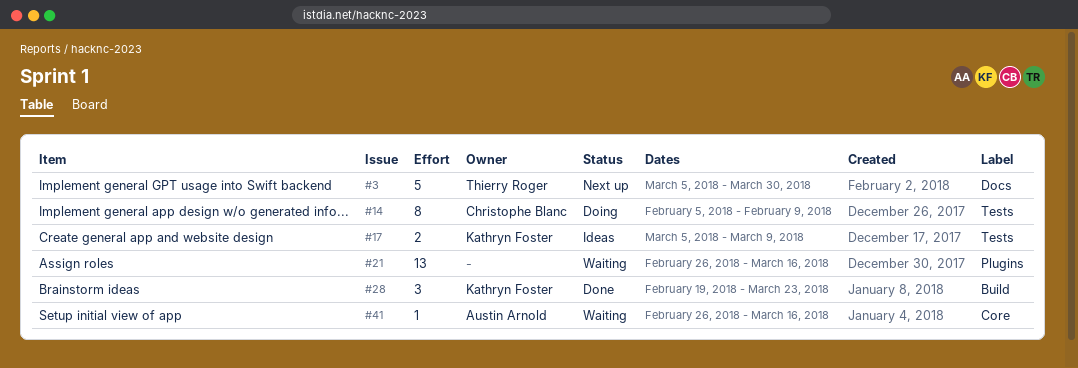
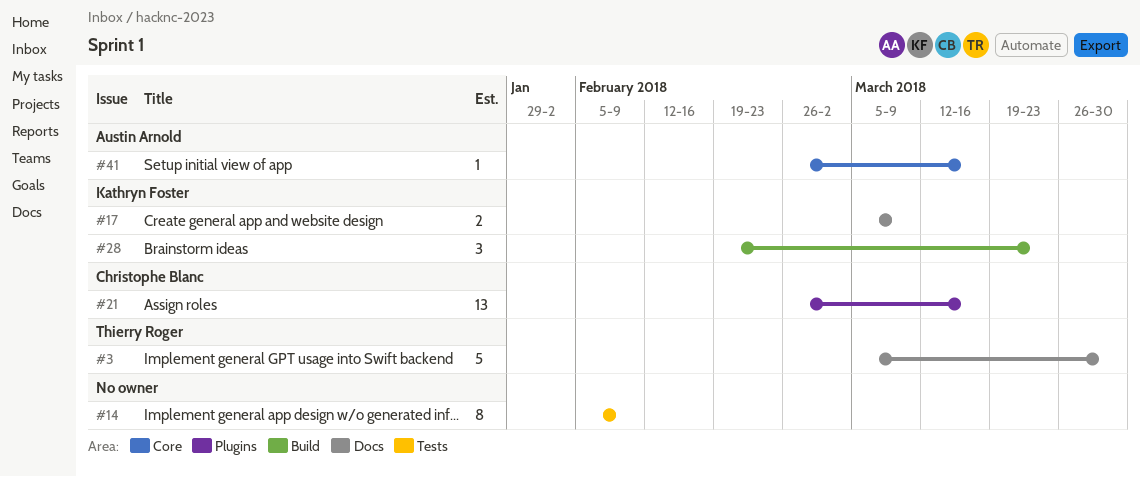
#14, owner: Christophe Blanc -> none
#17, label: Tests -> Docs
#21, owner: none -> Christophe Blanc

